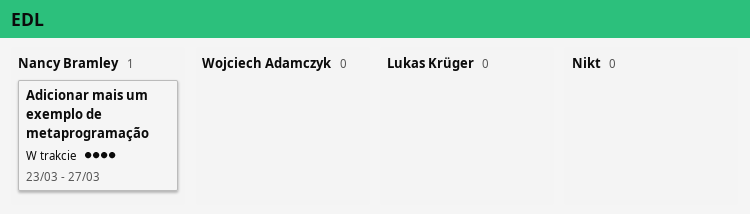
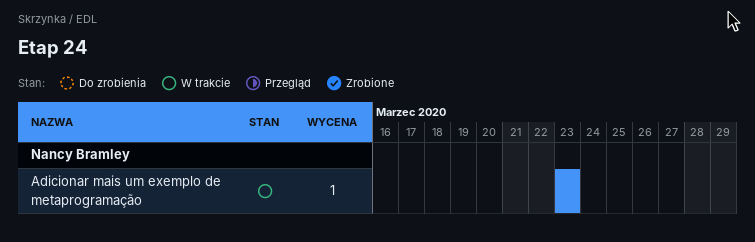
Adicionar mais um exemplo de metaprogramação, estimate: 4 -> 1
Adicionar mais um exemplo de metaprogramação, due: Mar 27 -> Mar 23

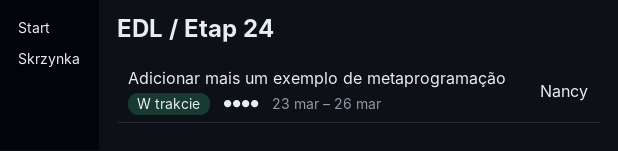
Adicionar mais um exemplo de metaprogramação, estimate: 1 -> 4
Adicionar mais um exemplo de metaprogramação, due: Mar 23 -> Mar 26

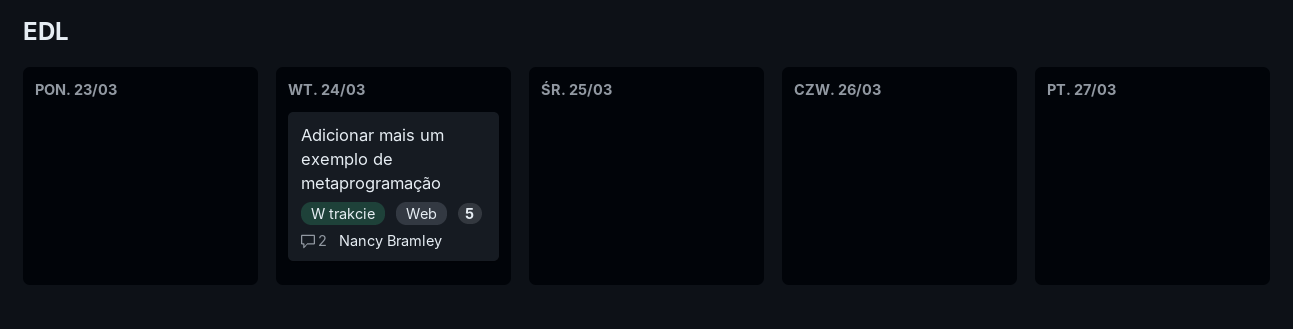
Adicionar mais um exemplo de metaprogramação, estimate: 4 -> 5
Adicionar mais um exemplo de metaprogramação, due: Mar 26 -> Mar 24

